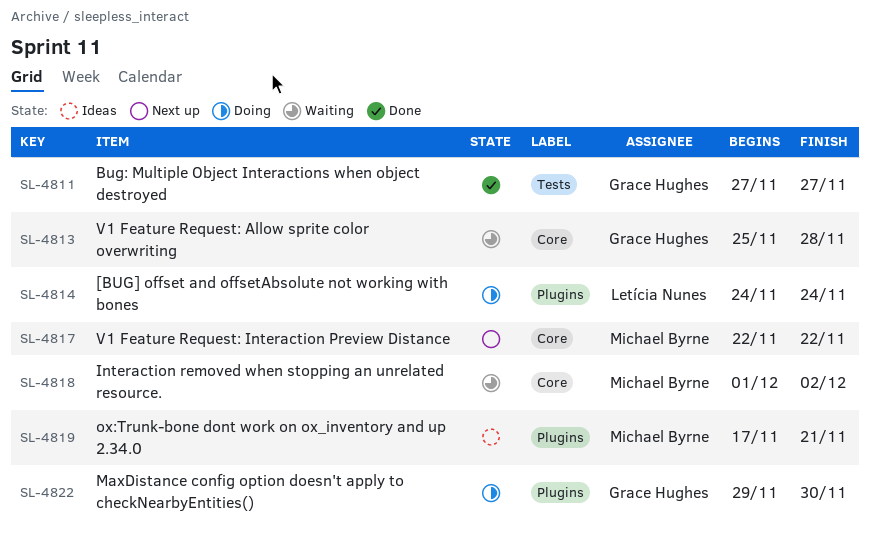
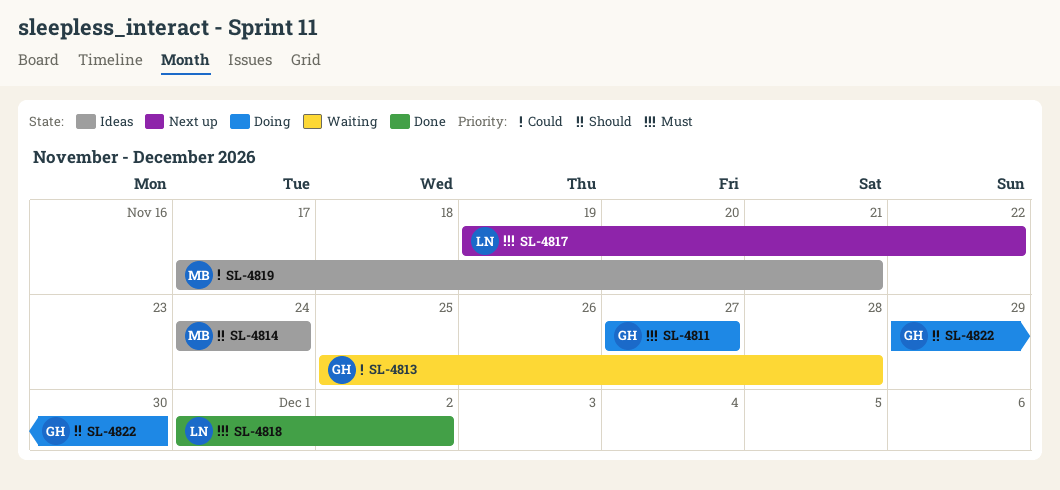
SL-4811, status: Done -> Doing
SL-4814, status: Doing -> Ideas
SL-4814, owner: Letícia Nunes -> Michael Byrne
SL-4817, owner: Michael Byrne -> Letícia Nunes
SL-4817, start: Nov 22 -> Nov 19
SL-4818, status: Waiting -> Done
SL-4818, owner: Michael Byrne -> Letícia Nunes

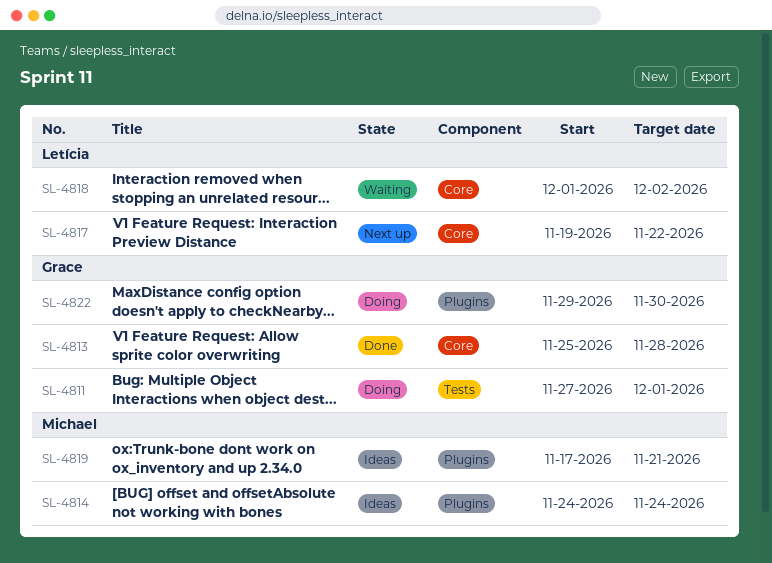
SL-4811, due: Nov 27 -> Dec 1
SL-4813, status: Waiting -> Done
SL-4818, status: Done -> Waiting

